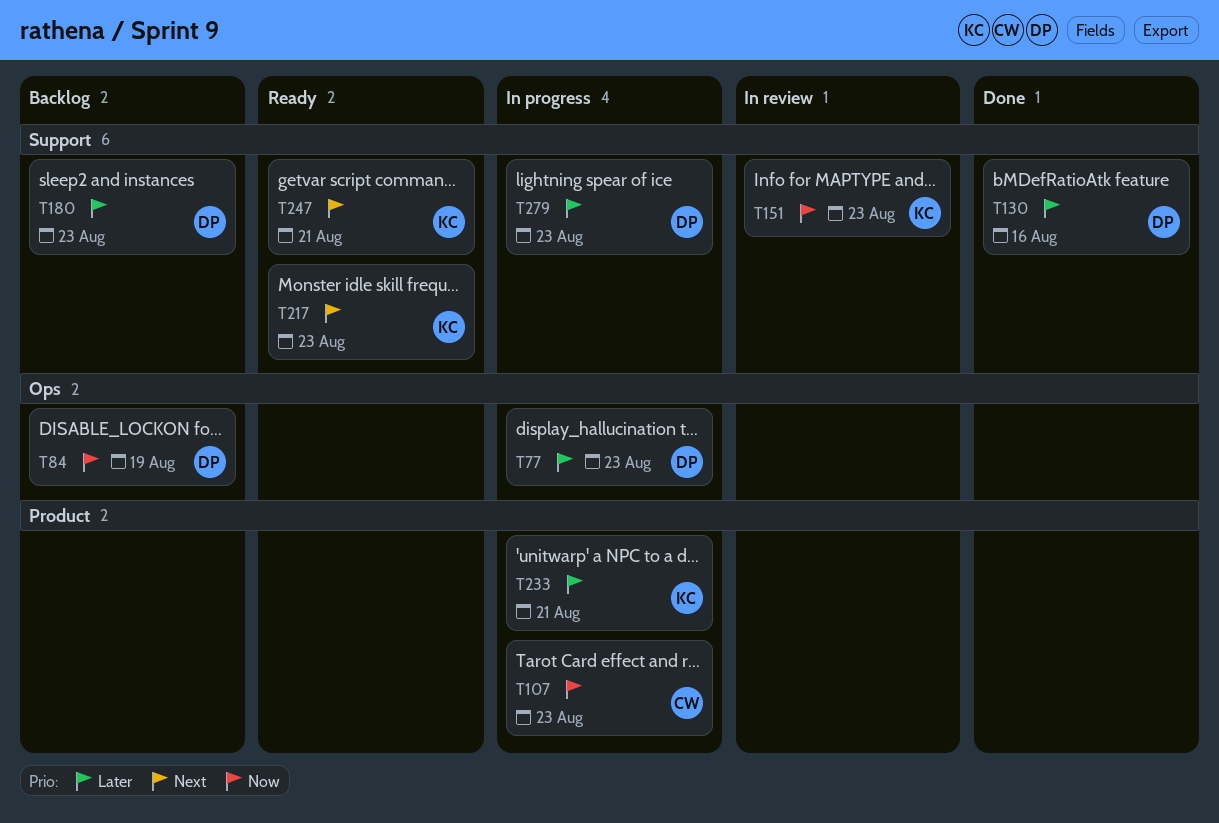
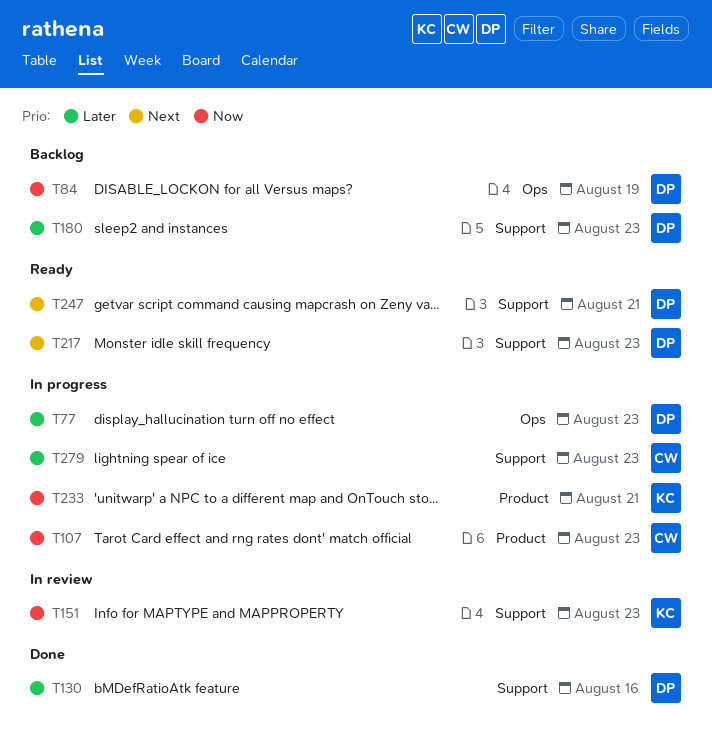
T217, owner: KC -> DP
T233, priority: Later -> Now
T247, owner: KC -> DP
T279, owner: DP -> CW

